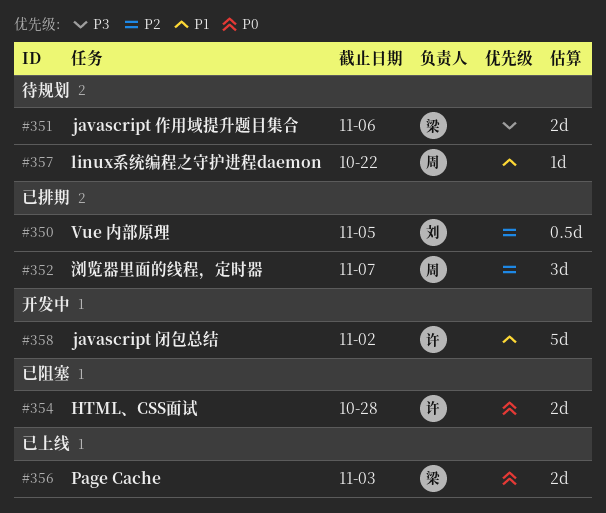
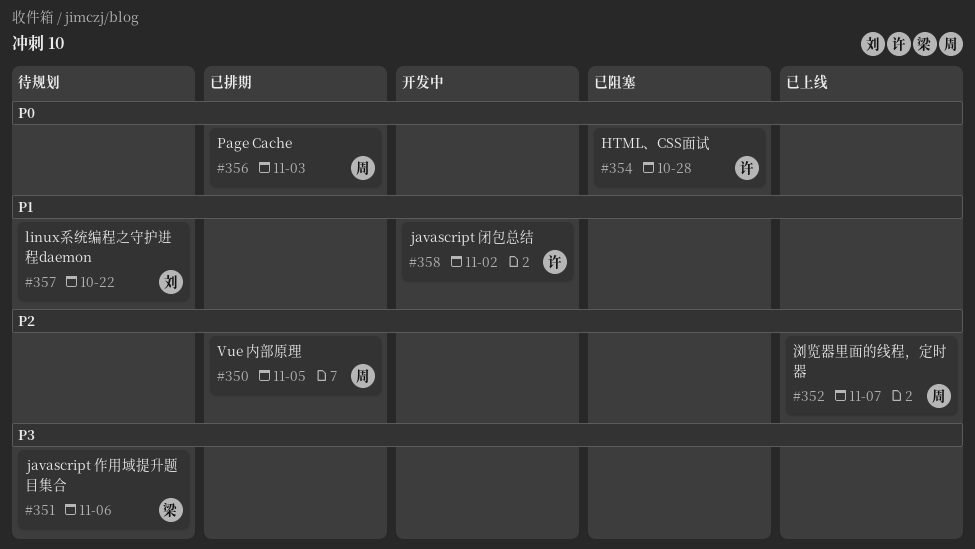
#350, owner: 刘 -> 周
#352, status: 已排期 -> 已上线
#356, status: 已上线 -> 已排期
#356, owner: 梁 -> 周
#357, owner: 周 -> 刘

